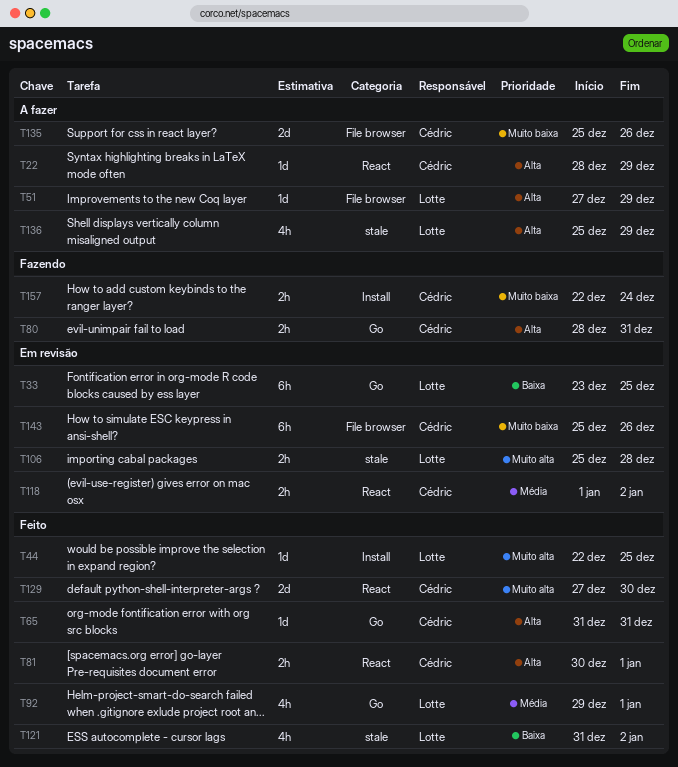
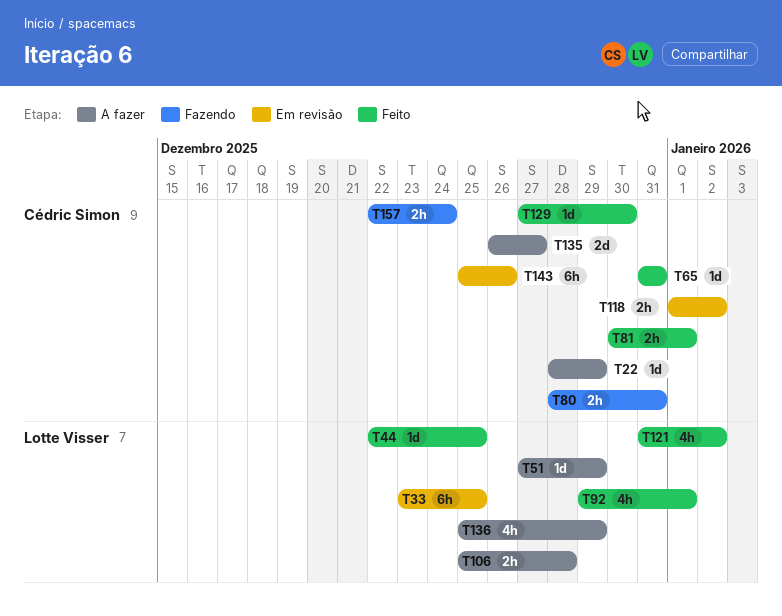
T106, status: Em revisão -> A fazer
T129, estimate: 2d -> 1d
T135, start: Dec 25 -> Dec 26
T135, due: Dec 26 -> Dec 27

